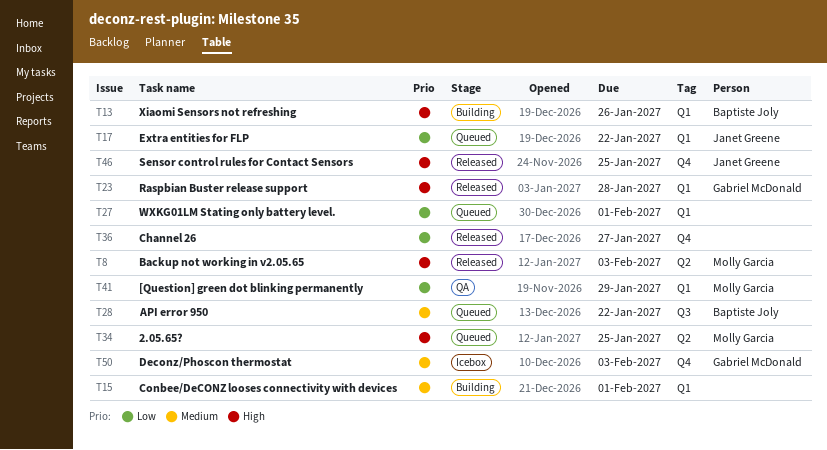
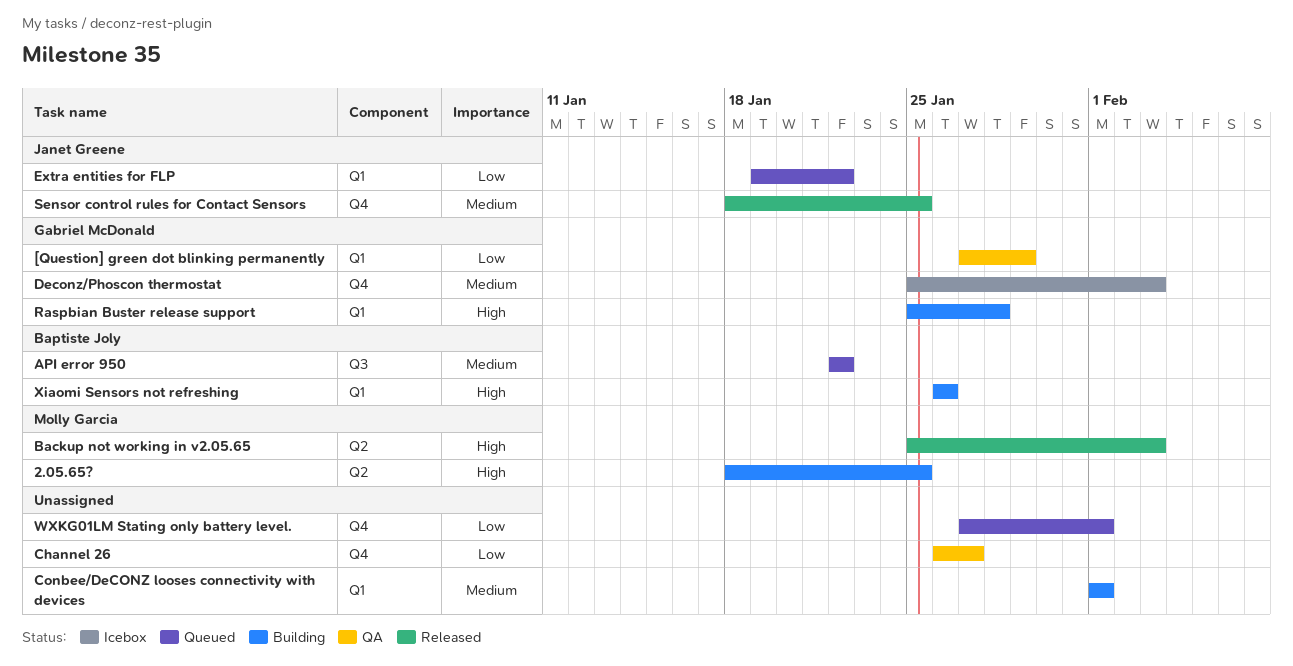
2.05.65?, status: Queued -> Building
[Question] green dot blinking permanently, owner: Molly Garcia -> Gabriel McDonald
Channel 26, status: Released -> QA
Raspbian Buster release support, status: Released -> Building
Sensor control rules for Contact Sensors, priority: High -> Medium
WXKG01LM Stating only battery level., label: Q1 -> Q4

